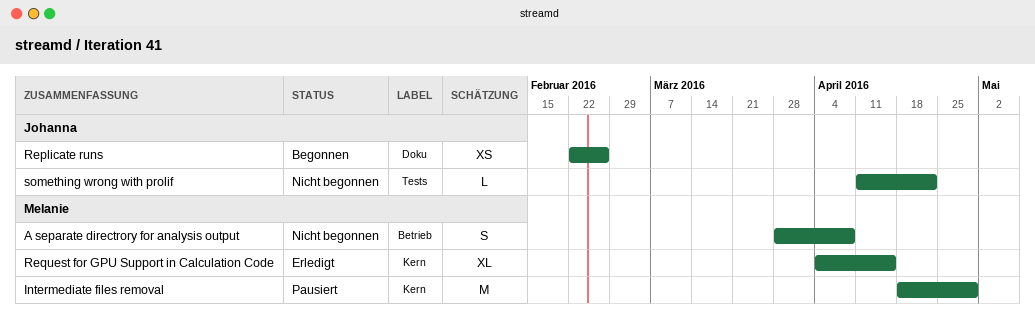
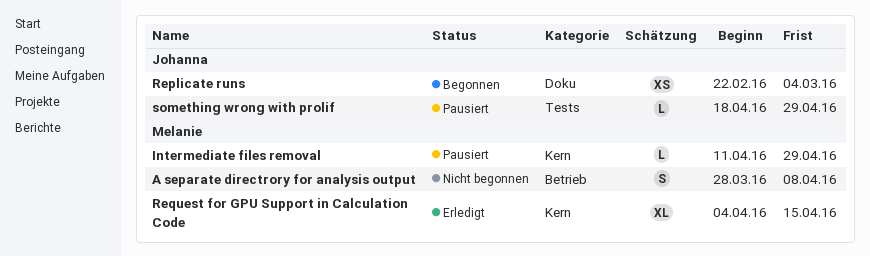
Intermediate files removal, estimate: M -> L
Intermediate files removal, start: Apr 18 -> Apr 11
Replicate runs, due: Feb 26 -> Mar 4
something wrong with prolif, status: Nicht begonnen -> Pausiert
something wrong with prolif, start: Apr 11 -> Apr 18
something wrong with prolif, due: Apr 22 -> Apr 29

